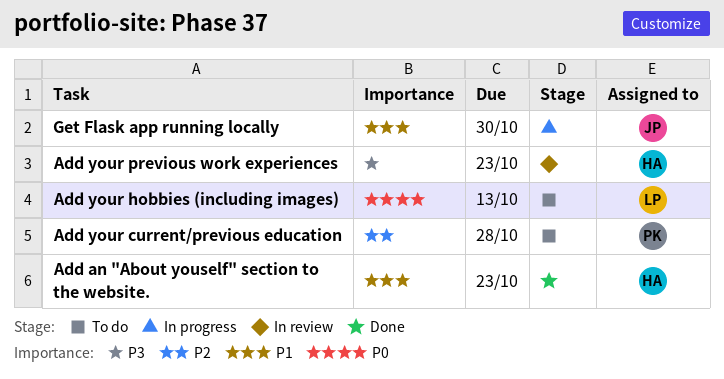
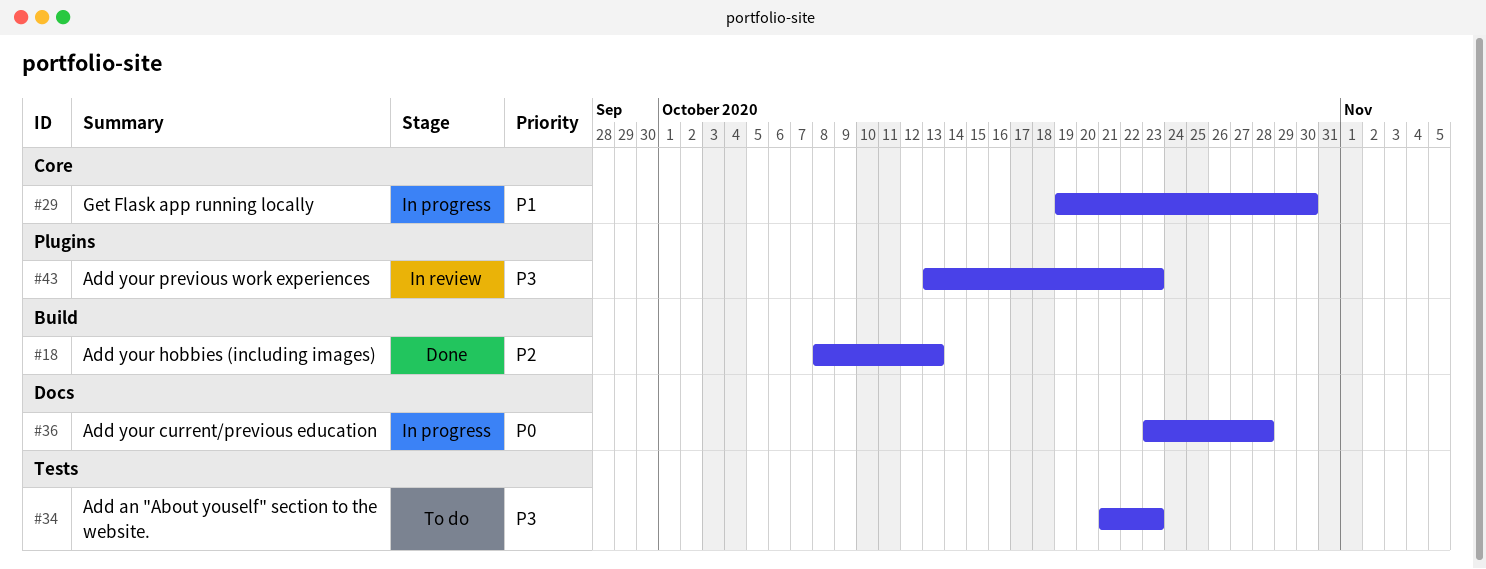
Add an "About youself" section to the website., status: Done -> To do
Add an "About youself" section to the website., priority: P1 -> P3
Add your current/previous education, status: To do -> In progress
Add your current/previous education, priority: P2 -> P0
Add your hobbies (including images), status: To do -> Done
Add your hobbies (including images), priority: P0 -> P2

